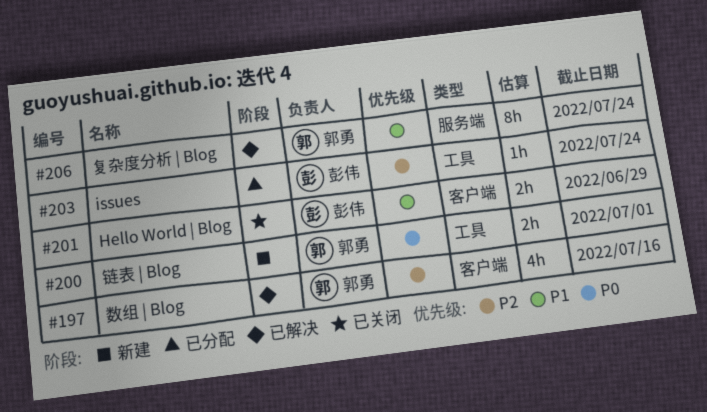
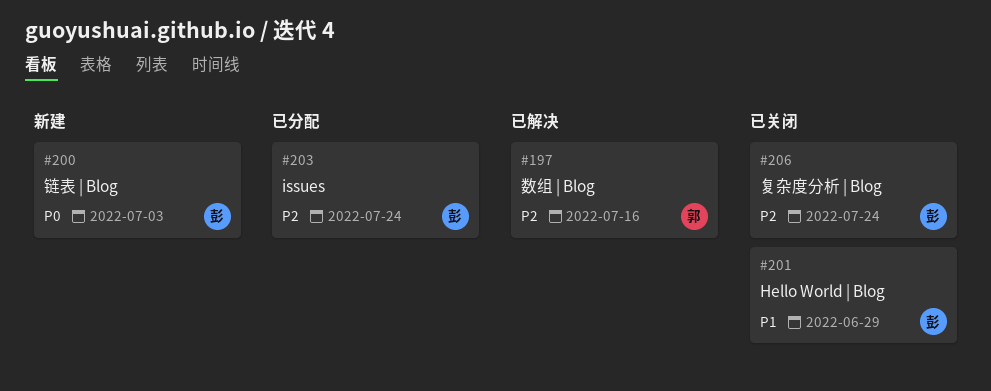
#200, owner: 郭勇 -> 彭伟
#200, due: Jul 1 -> Jul 3
#206, status: 已解决 -> 已关闭
#206, owner: 郭勇 -> 彭伟
#206, priority: P1 -> P2

